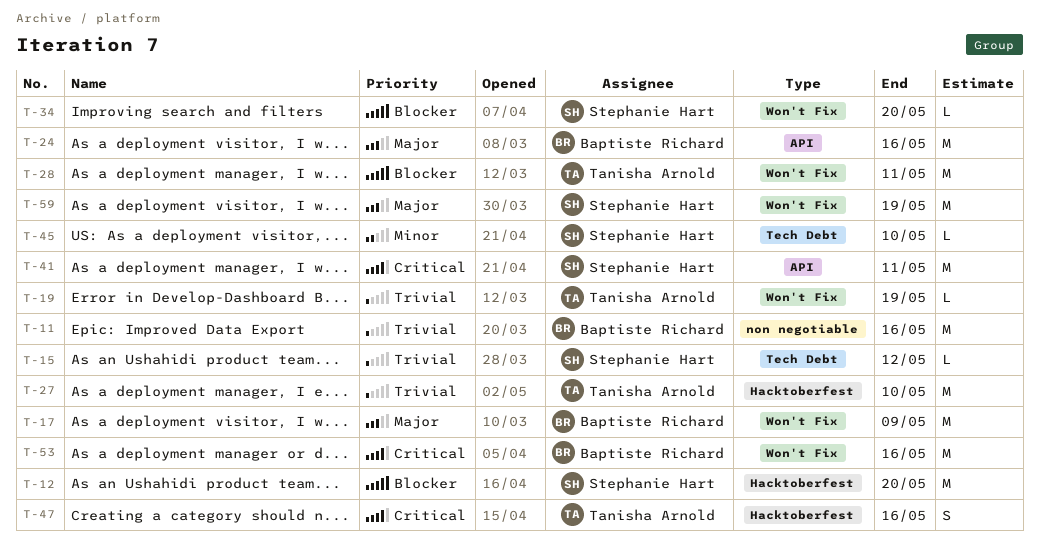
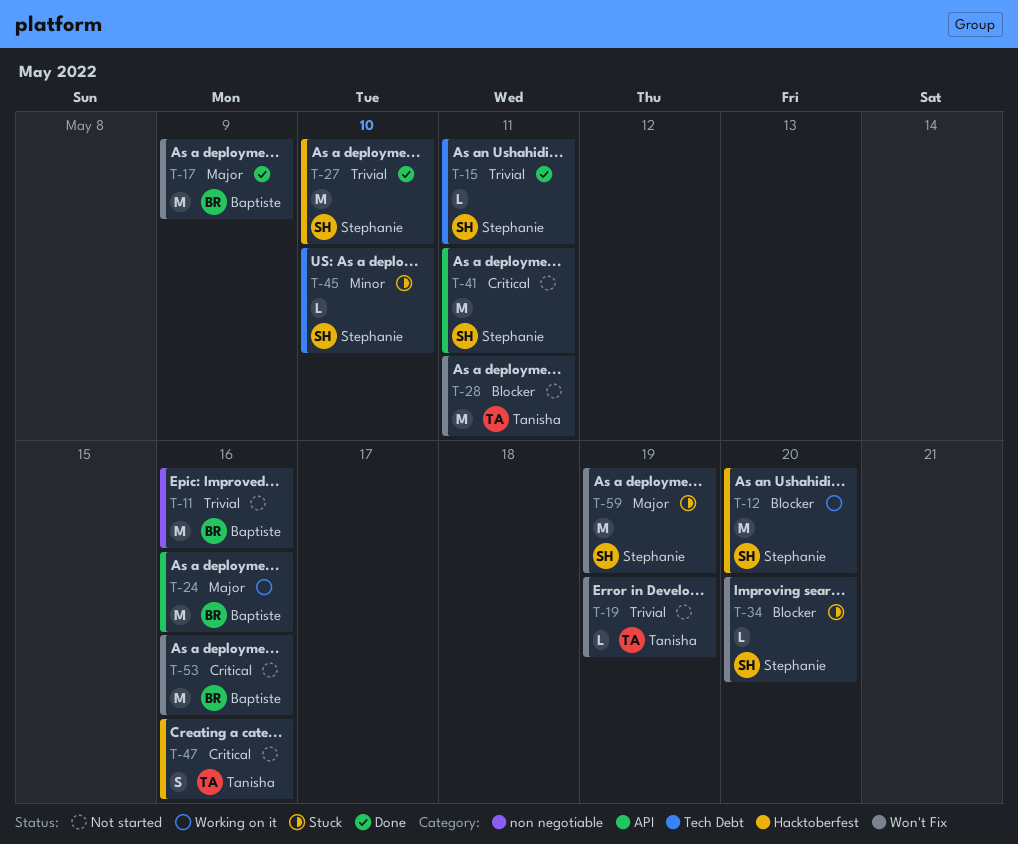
T-15, due: May 12 -> May 11
T-27, owner: Tanisha Arnold -> Stephanie Hart

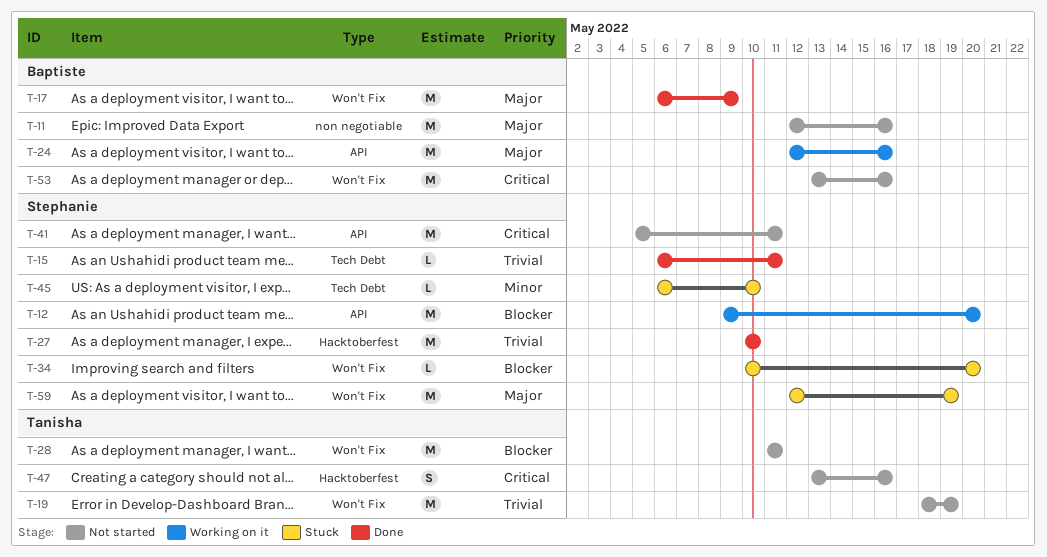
T-11, priority: Trivial -> Major
T-12, label: Hacktoberfest -> API
T-19, estimate: L -> M

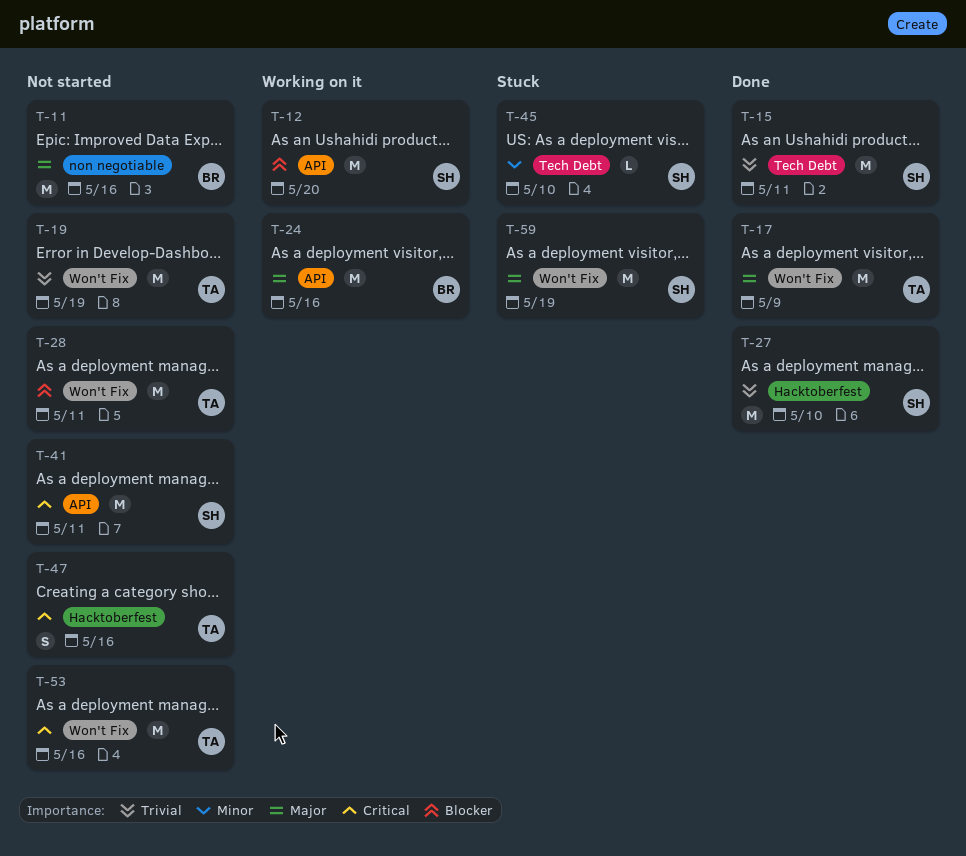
T-15, estimate: L -> M
T-17, owner: Baptiste -> Tanisha
T-34: present -> none
T-53, owner: Baptiste -> Tanisha

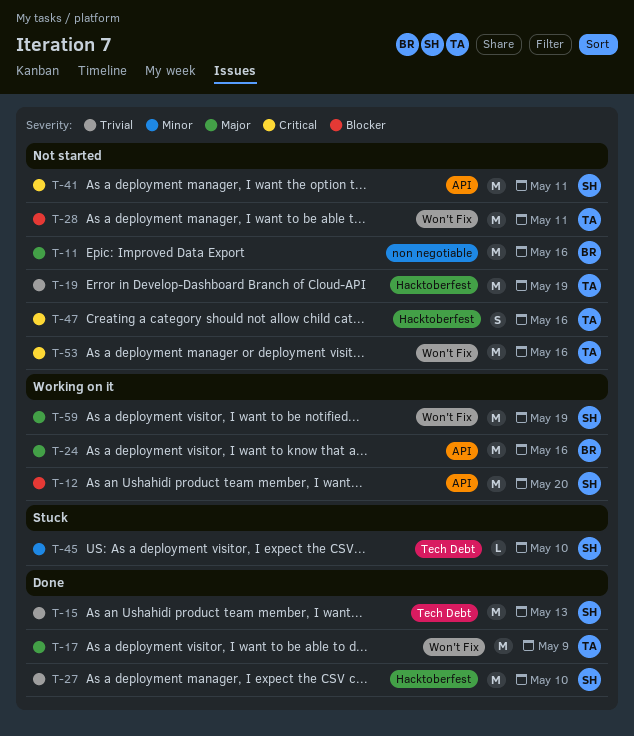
T-15, due: May 11 -> May 13
T-19, label: Won't Fix -> Hacktoberfest
T-59, status: Stuck -> Working on it

